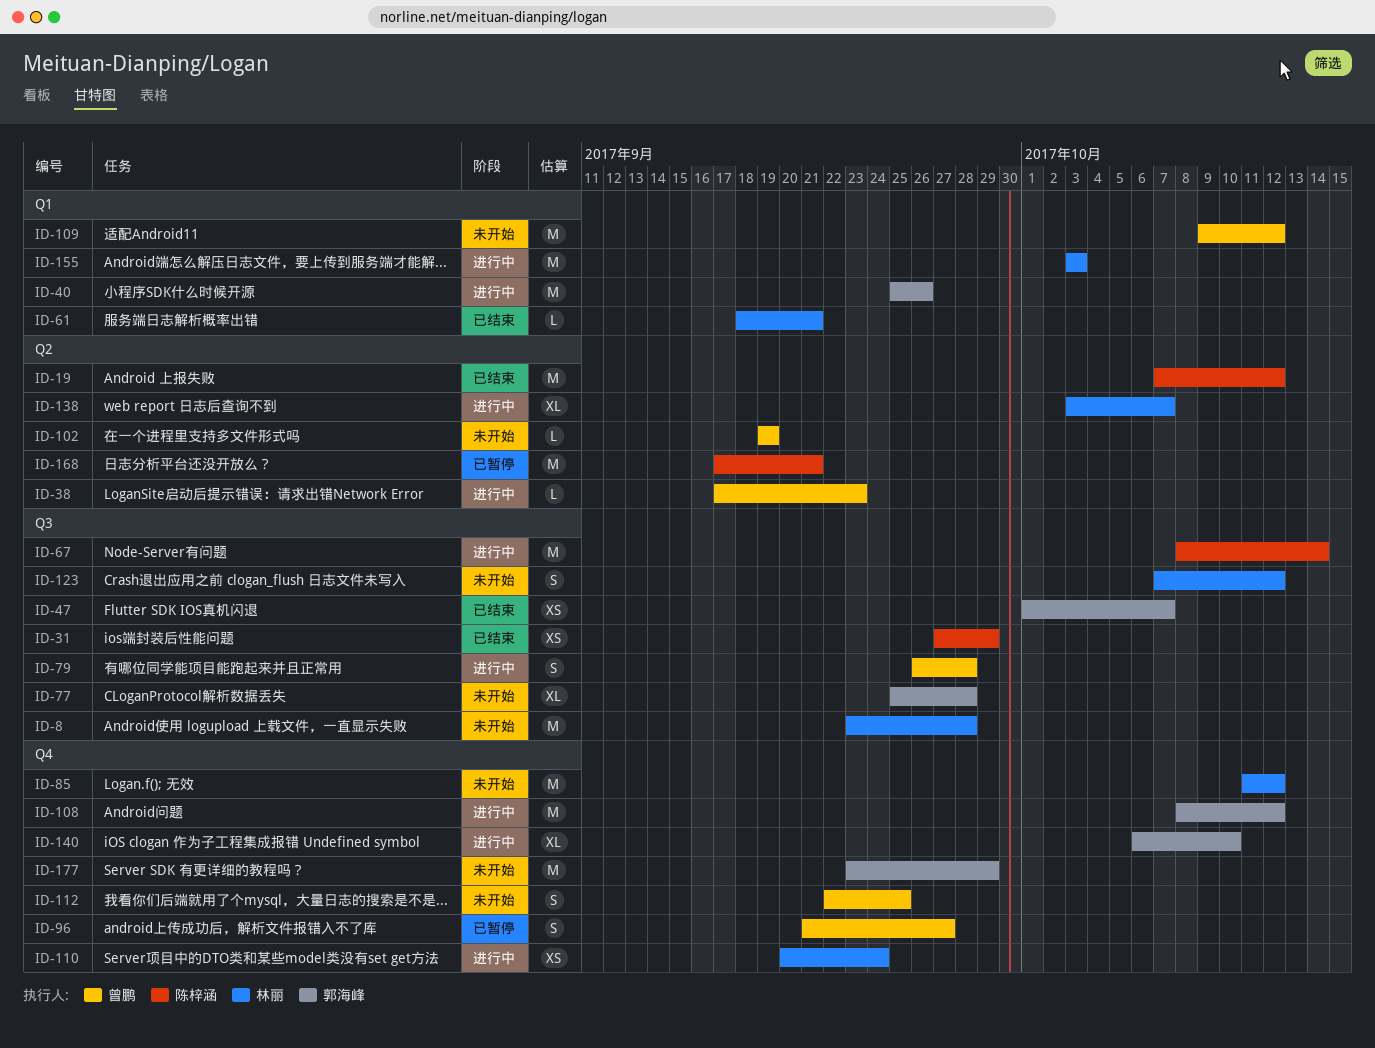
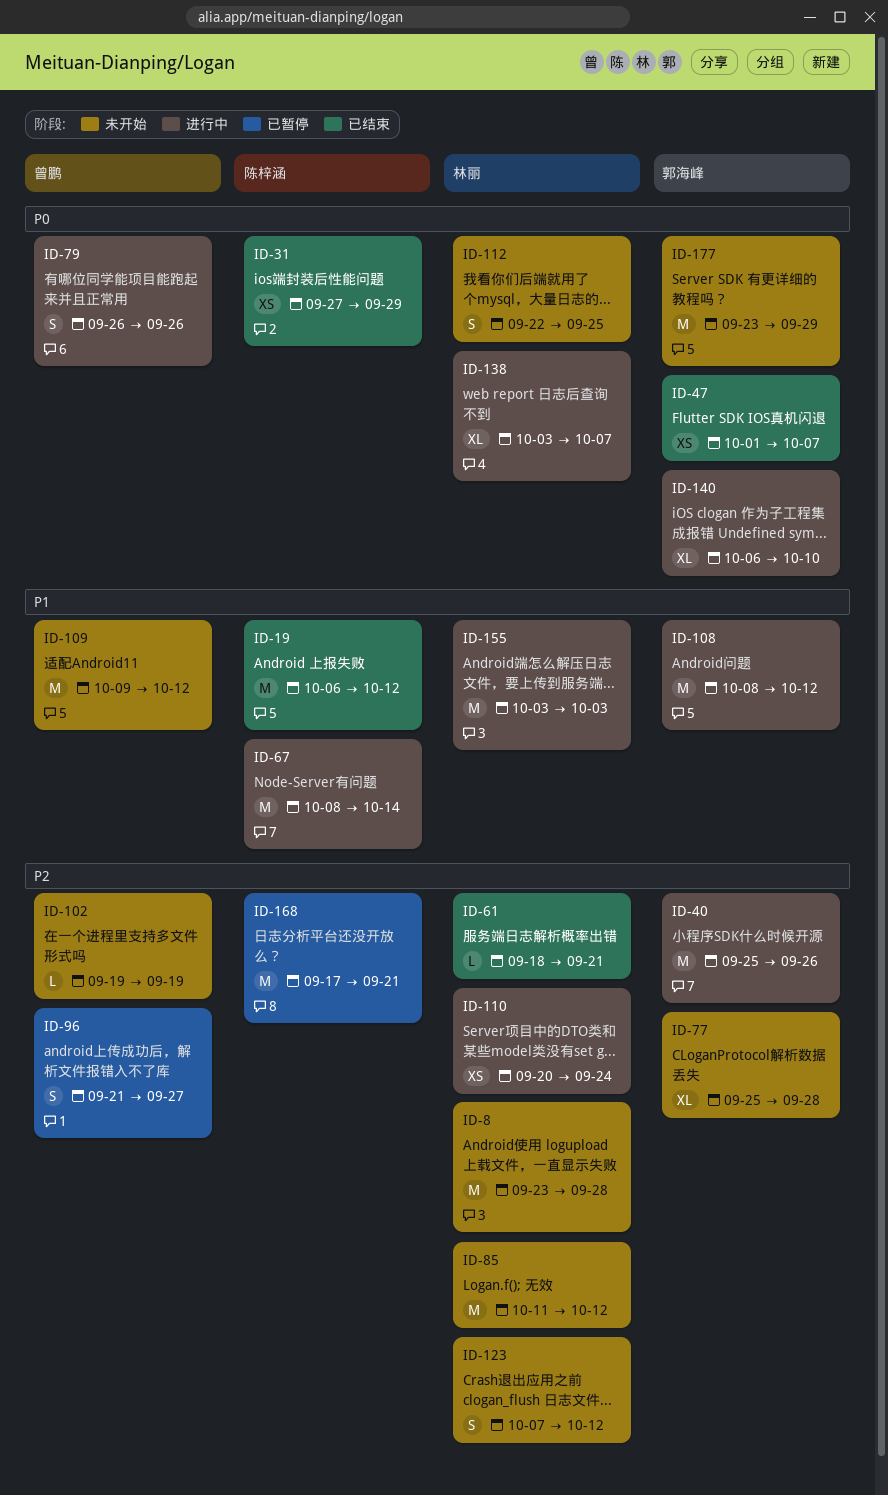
ID-19, start: Oct 7 -> Oct 6
ID-38: present -> none
ID-79, due: Sep 28 -> Sep 26
ID-112, owner: 曾鹏 -> 林丽

